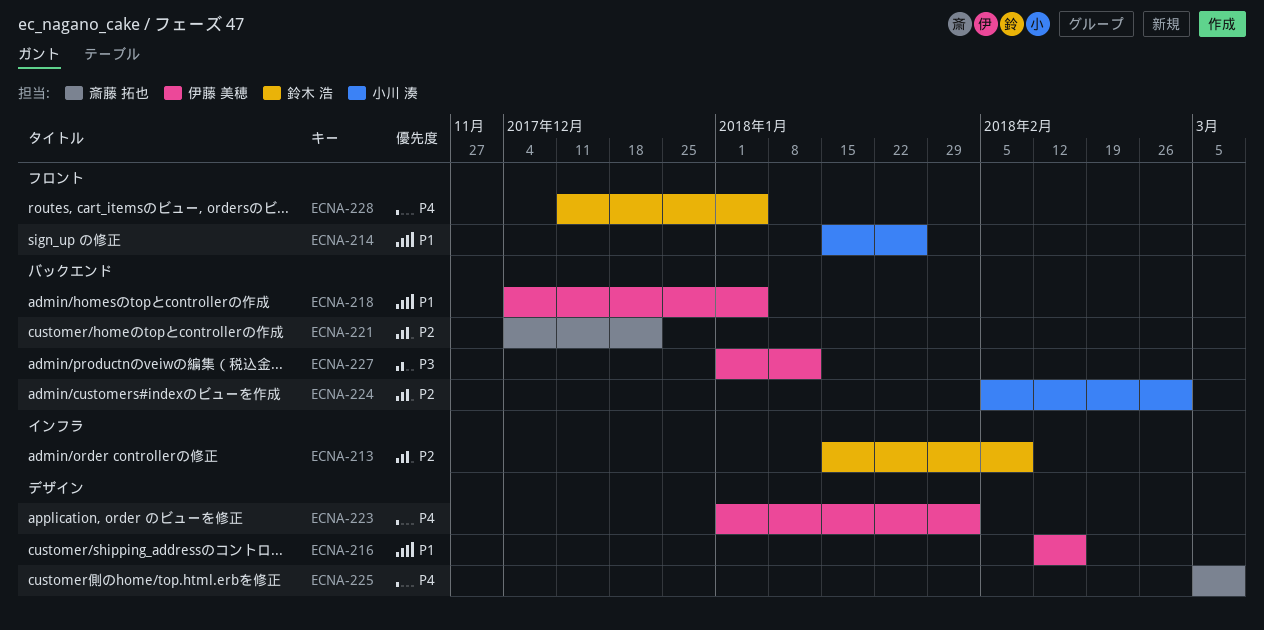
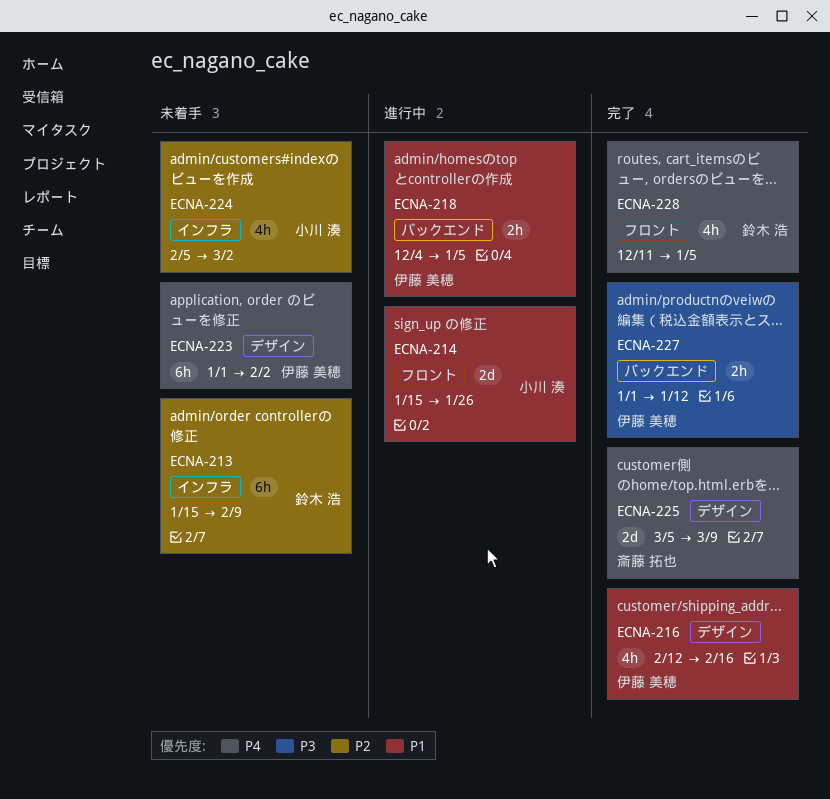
ECNA-221: present -> none
ECNA-224, label: バックエンド -> インフラ

